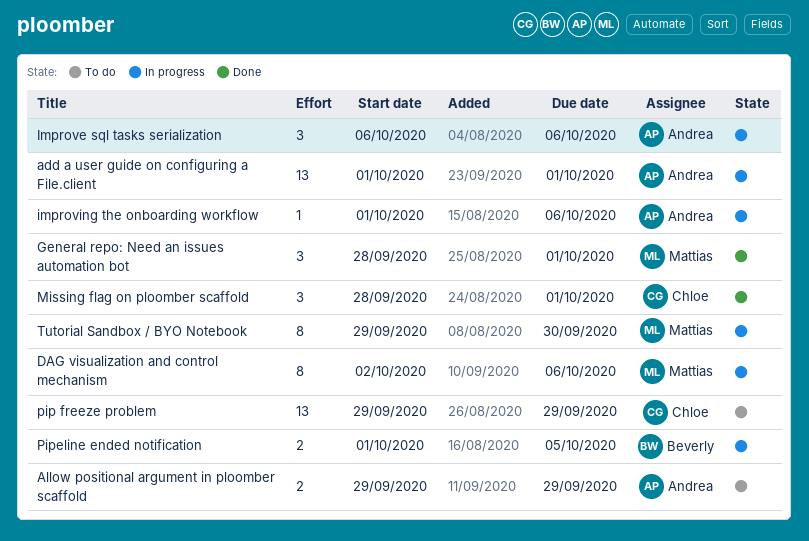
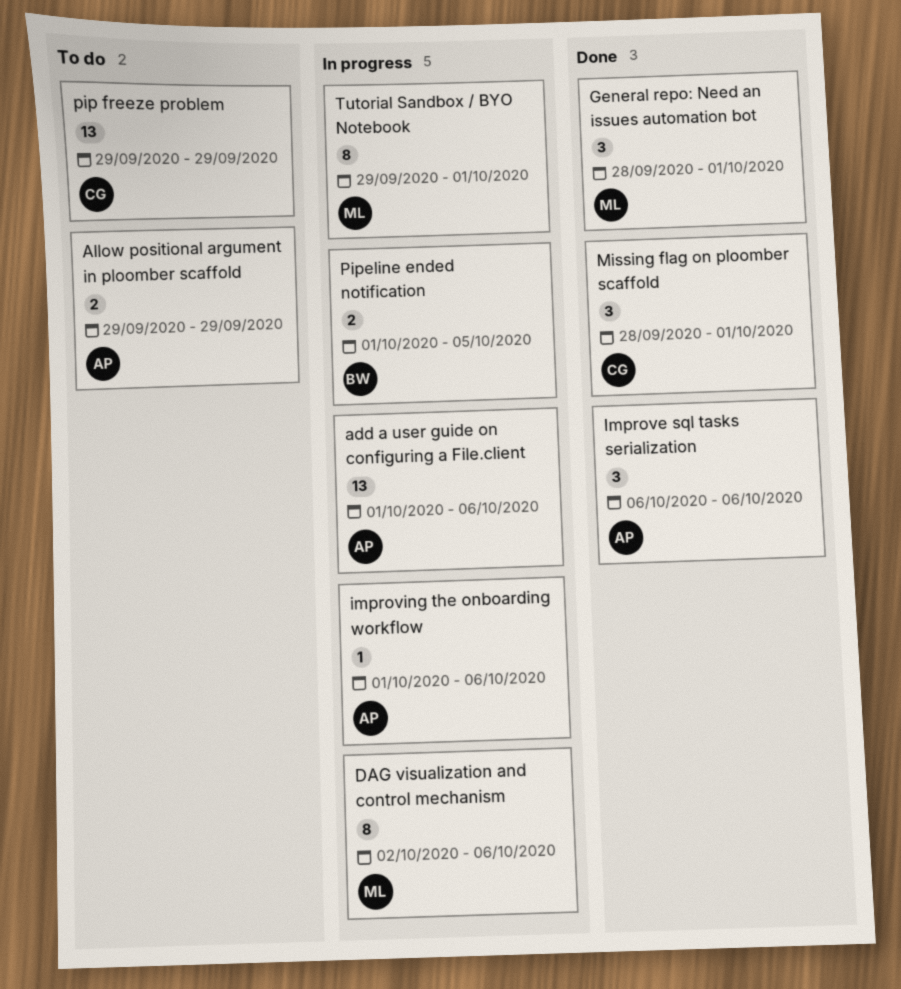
add a user guide on configuring a File.client, due: Oct 1 -> Oct 6
Improve sql tasks serialization, status: In progress -> Done
Tutorial Sandbox / BYO Notebook, due: Sep 30 -> Oct 1

